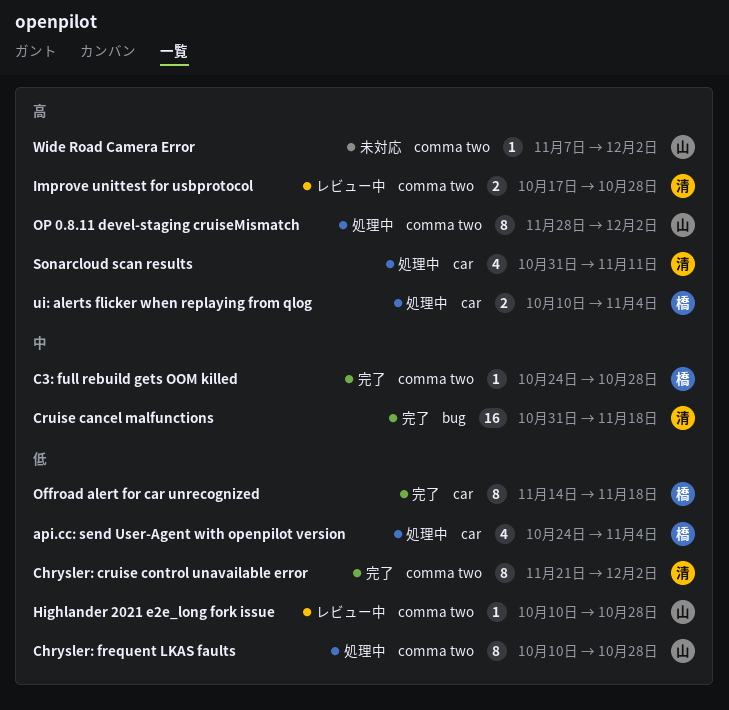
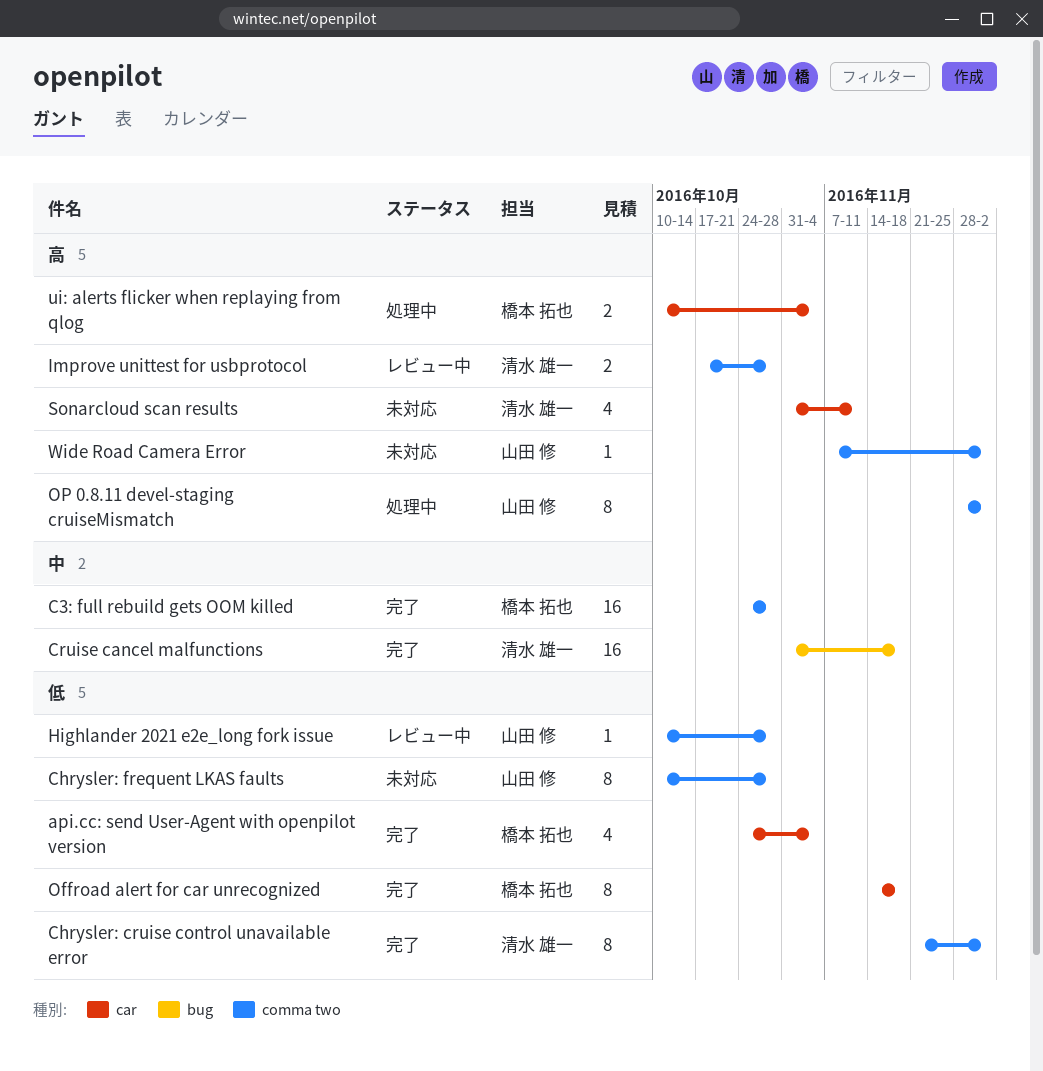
api.cc: send User-Agent with openpilot version, status: 処理中 -> 完了
C3: full rebuild gets OOM killed, estimate: 1 -> 16
Chrysler: frequent LKAS faults, status: 処理中 -> 未対応
Sonarcloud scan results, status: 処理中 -> 未対応

